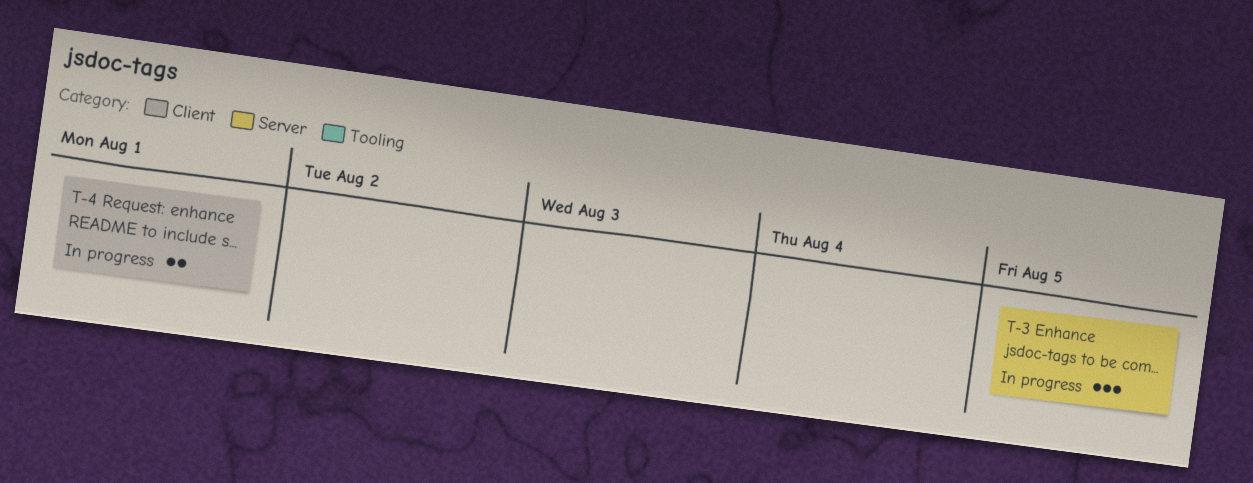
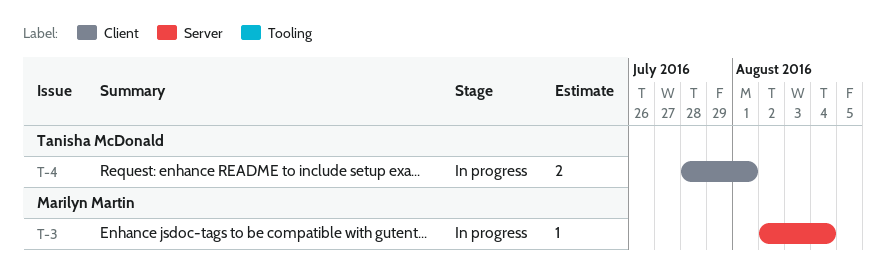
T-3, estimate: 3 -> 1
T-3, due: Aug 5 -> Aug 4

